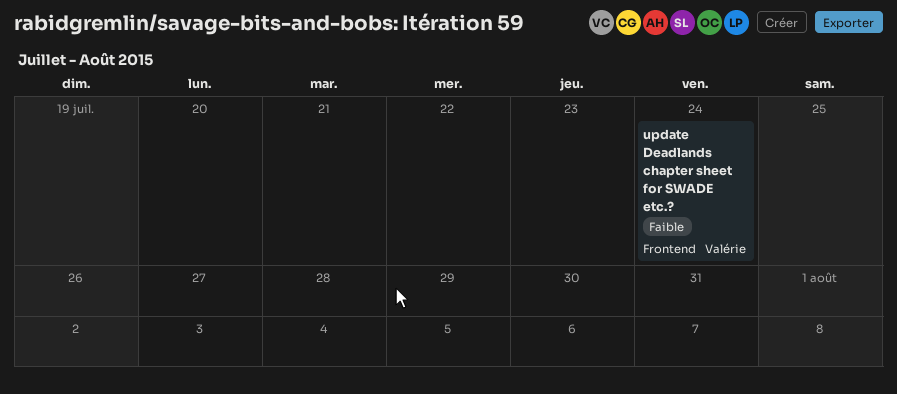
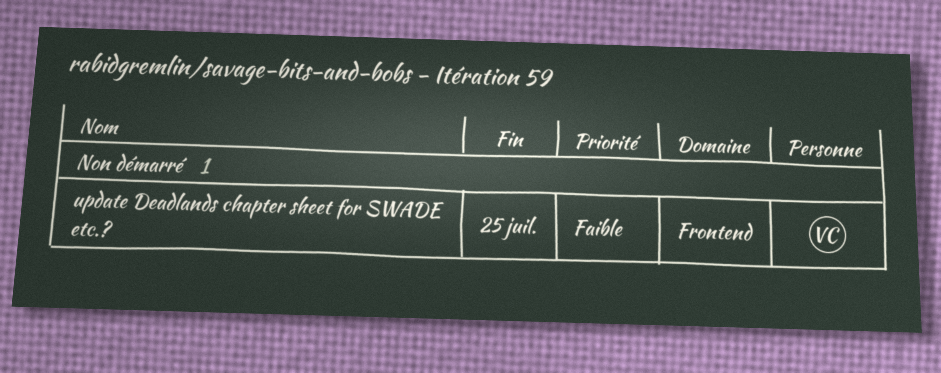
update Deadlands chapter sheet for SWADE etc.?, due: Jul 24 -> Jul 25

